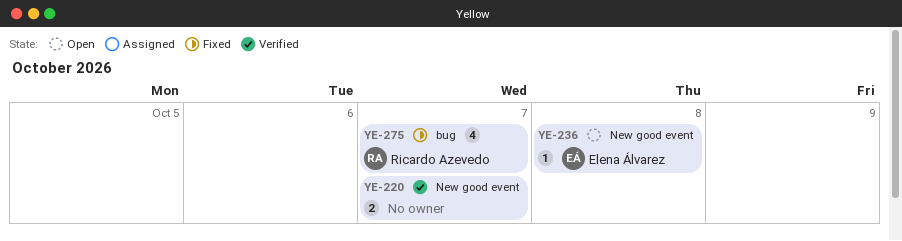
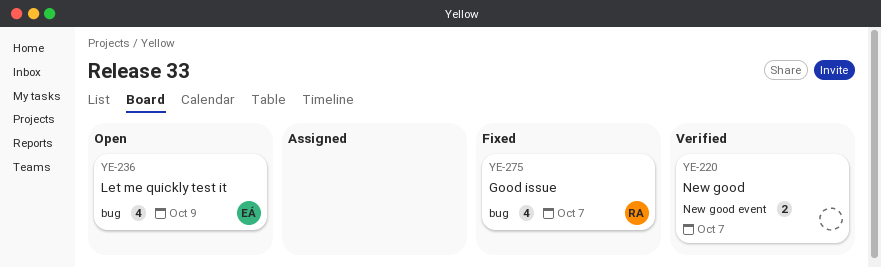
YE-236, label: New good event -> bug
YE-236, estimate: 1 -> 4
YE-236, day: Oct 8 -> Oct 9

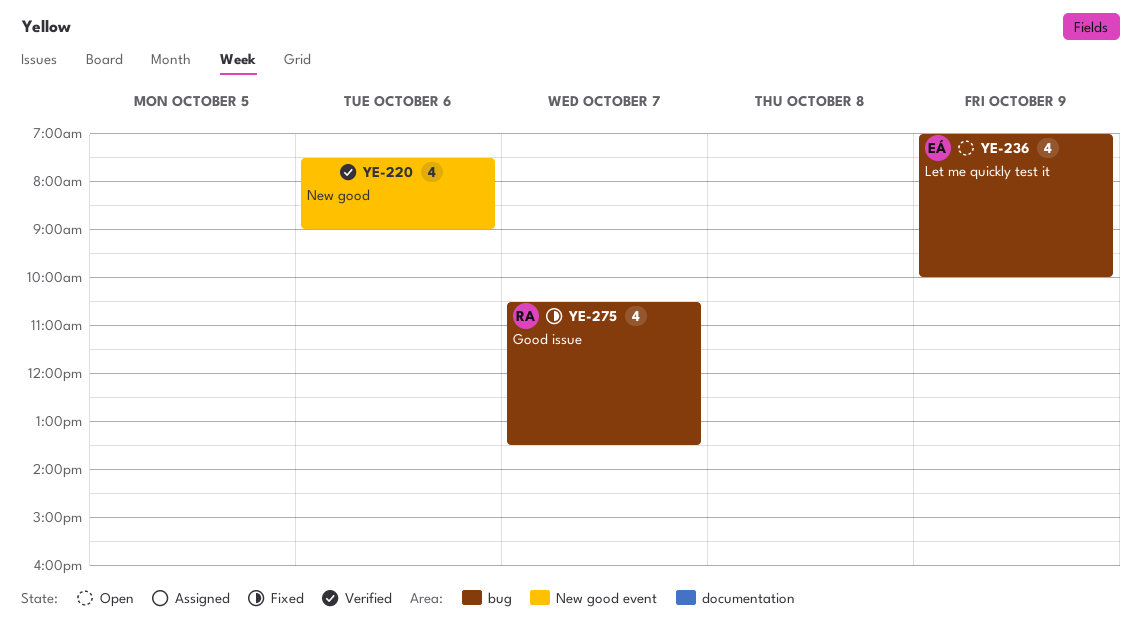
YE-220, estimate: 2 -> 4
YE-220, day: Oct 7 -> Oct 6

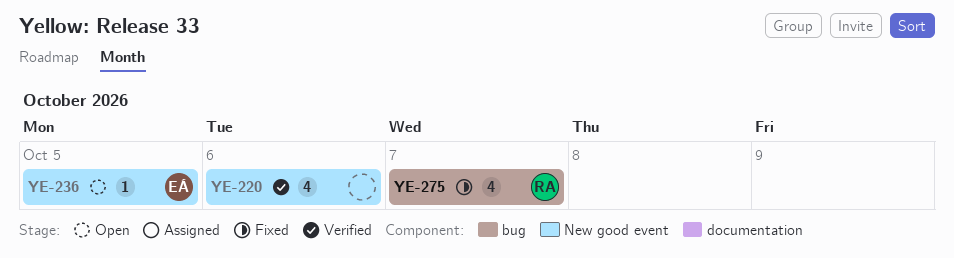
YE-236, label: bug -> New good event
YE-236, estimate: 4 -> 1
YE-236, day: Oct 9 -> Oct 5

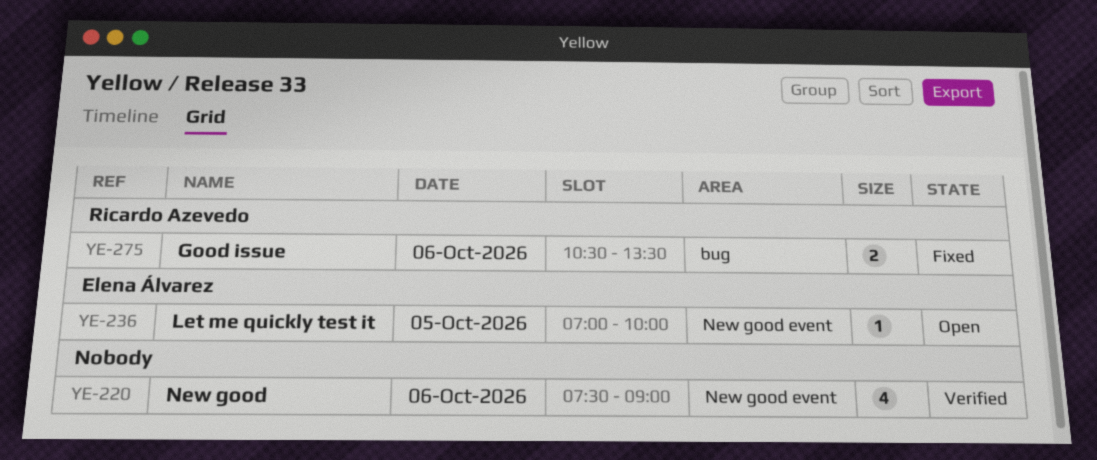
YE-275, estimate: 4 -> 2
YE-275, day: Oct 7 -> Oct 6

